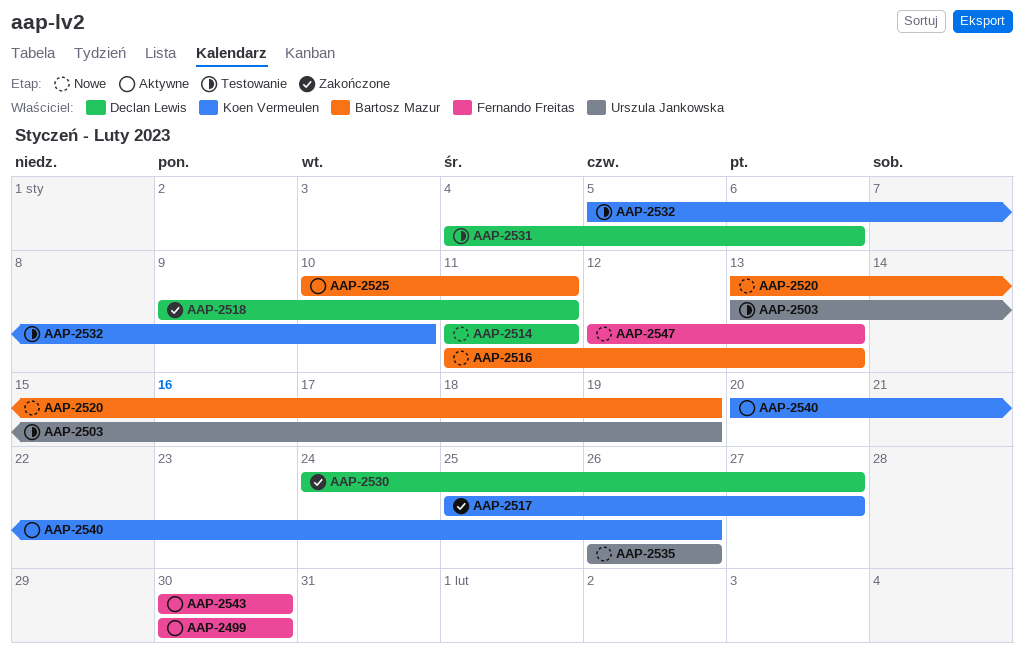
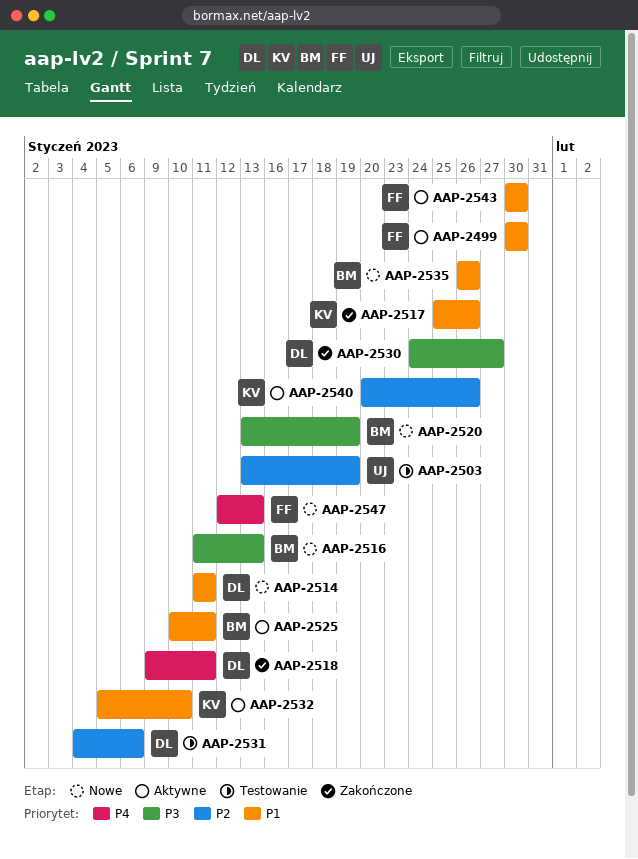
AAP-2517, due: Jan 27 -> Jan 26
AAP-2532, status: Testowanie -> Aktywne
AAP-2535, owner: Urszula Jankowska -> Bartosz Mazur

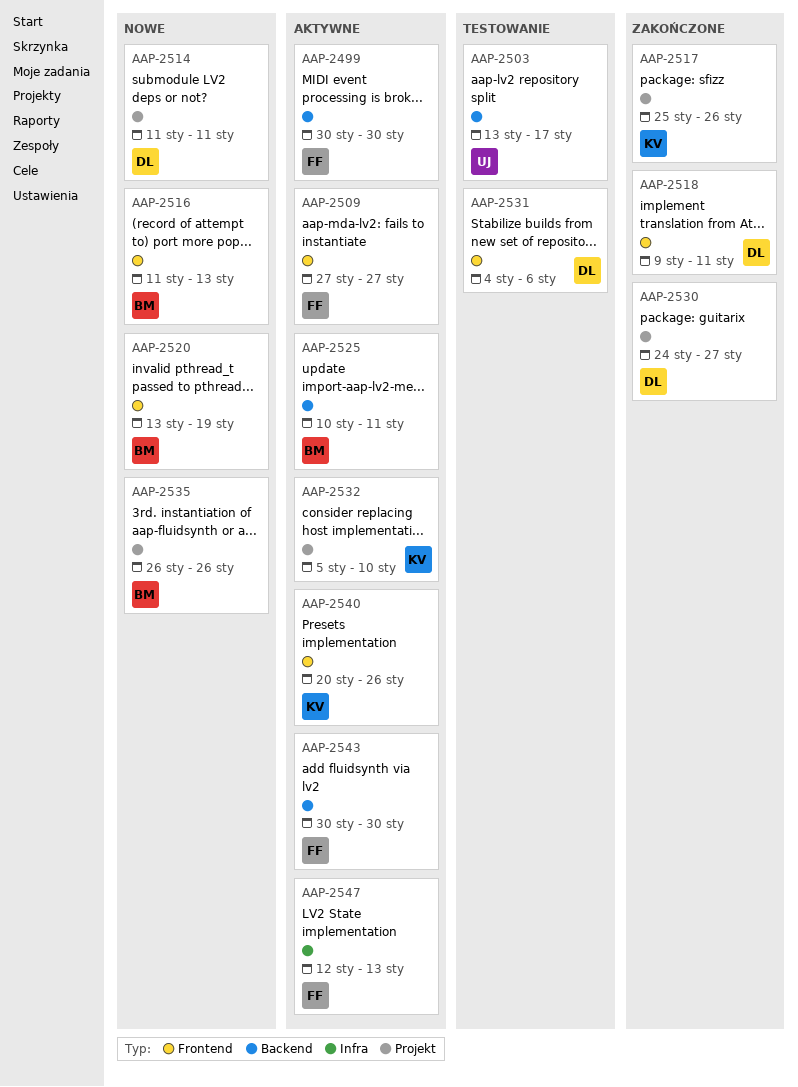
AAP-2503, due: Jan 19 -> Jan 17
AAP-2509: none -> present
AAP-2547, status: Nowe -> Aktywne

